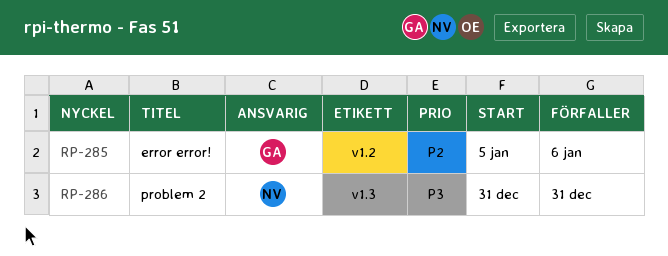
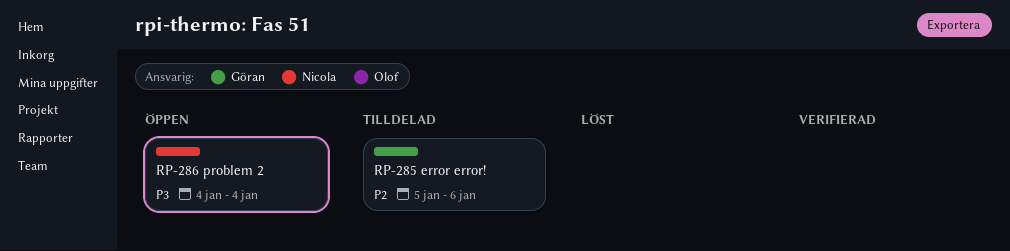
RP-286, start: Dec 31 -> Jan 4
RP-286, due: Dec 31 -> Jan 4

